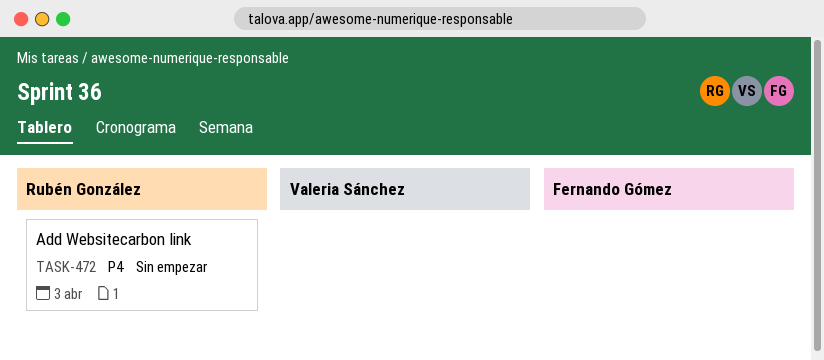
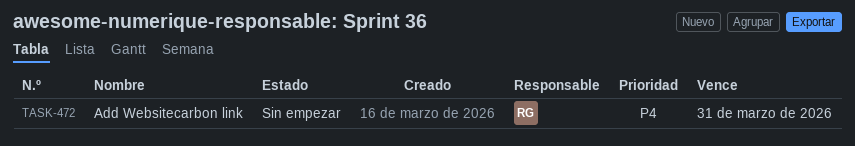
TASK-472, due: Apr 3 -> Mar 31

